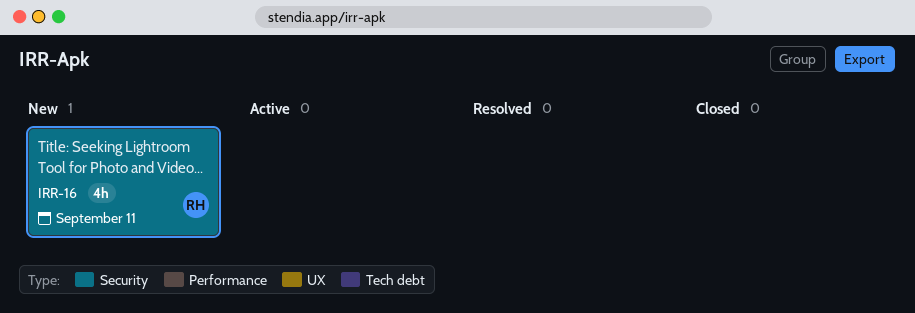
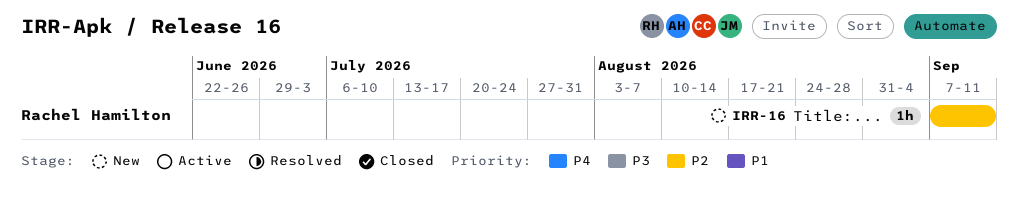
IRR-16, estimate: 4h -> 1h

